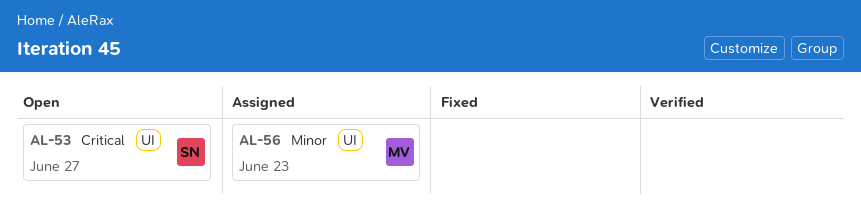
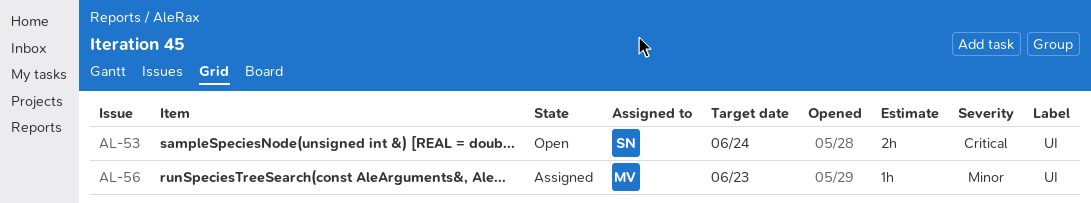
AL-53, due: Jun 27 -> Jun 24

